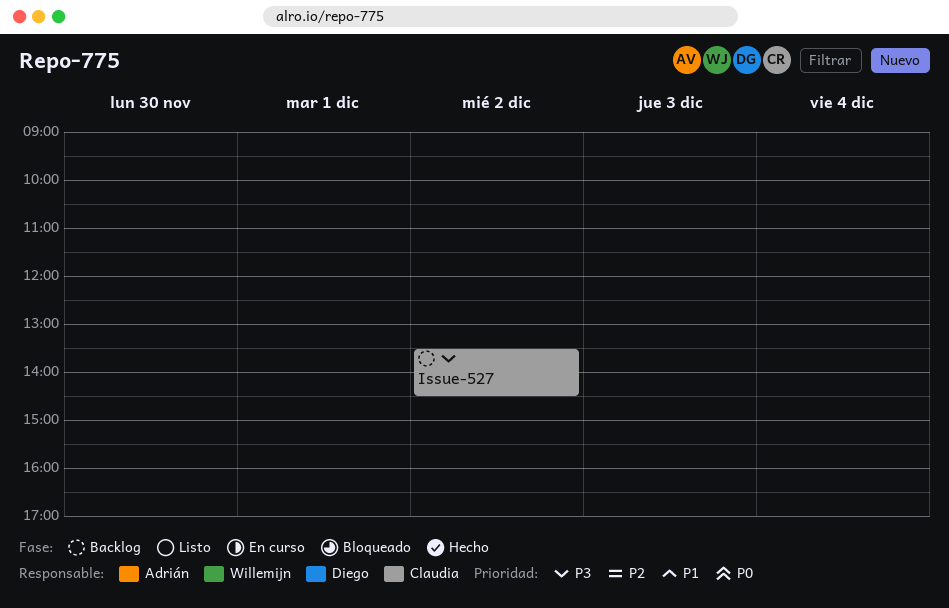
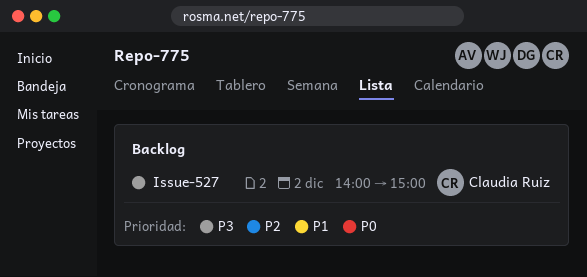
Issue-527, begins: 13:30 -> 14:00
Issue-527, ends: 14:30 -> 15:00

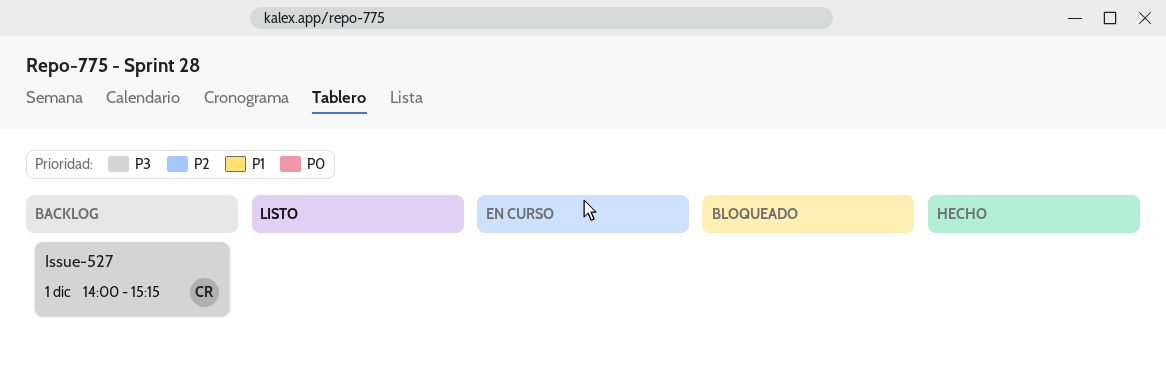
Issue-527, day: Dec 2 -> Dec 1
Issue-527, ends: 15:00 -> 15:15

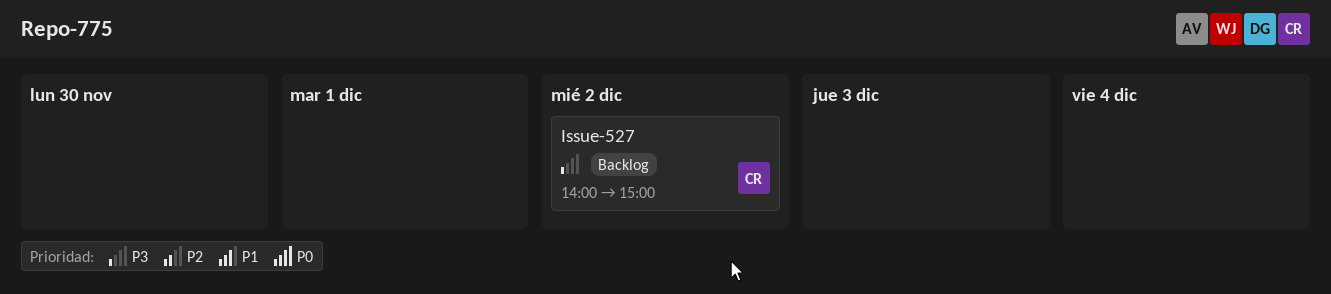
Issue-527, day: Dec 1 -> Dec 2
Issue-527, ends: 15:15 -> 15:00

